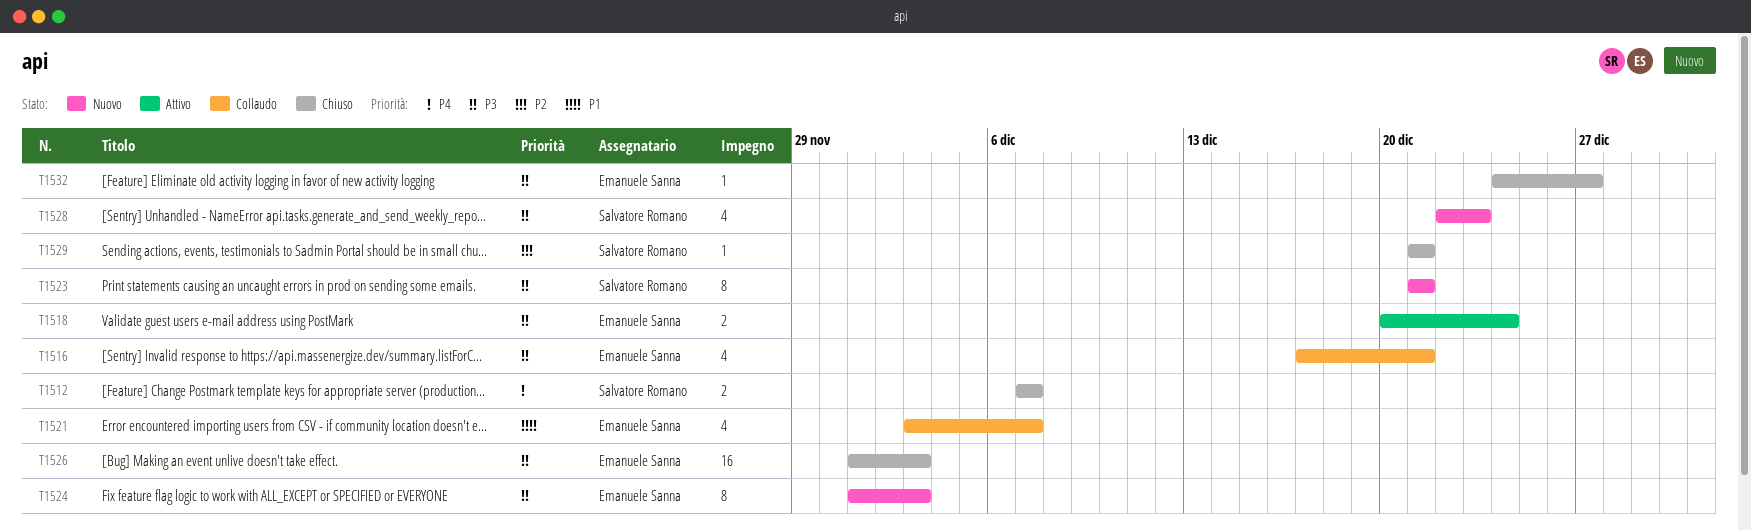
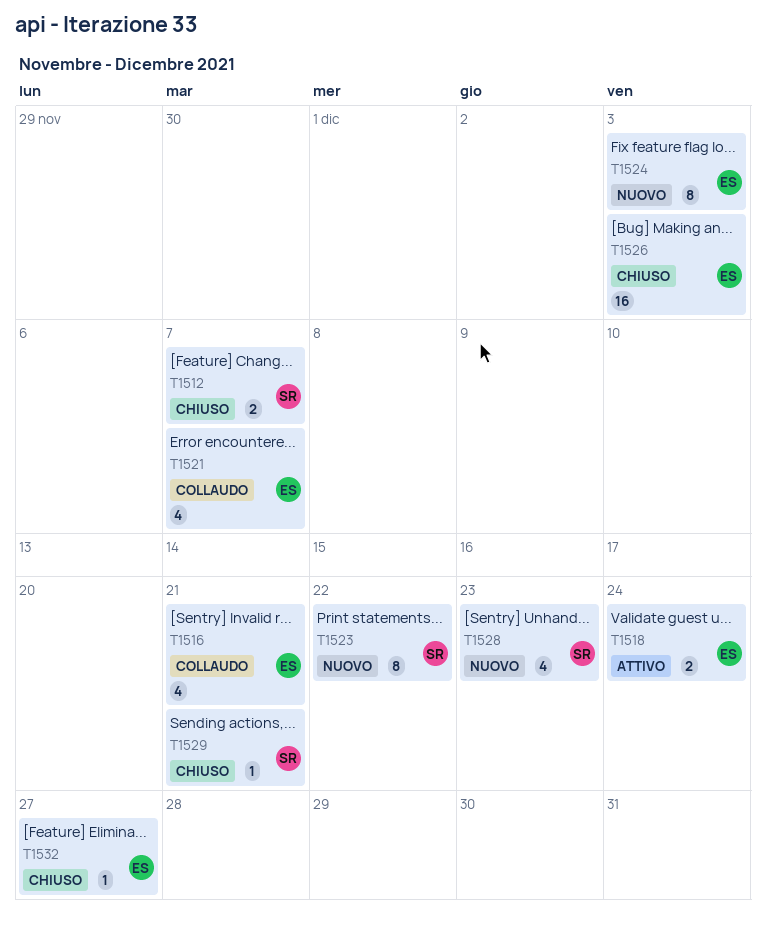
T1523, due: Dec 21 -> Dec 22

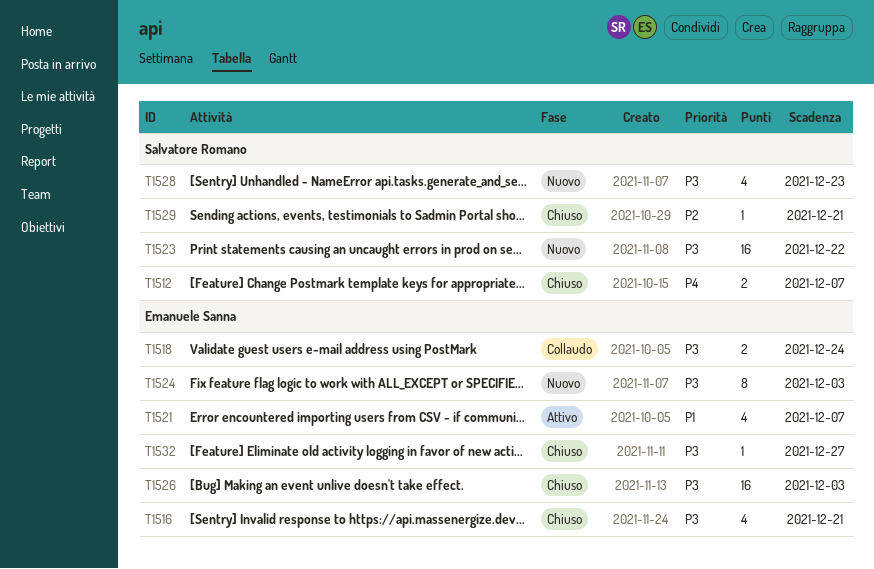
T1516, status: Collaudo -> Chiuso
T1518, status: Attivo -> Collaudo
T1521, status: Collaudo -> Attivo
T1523, estimate: 8 -> 16

